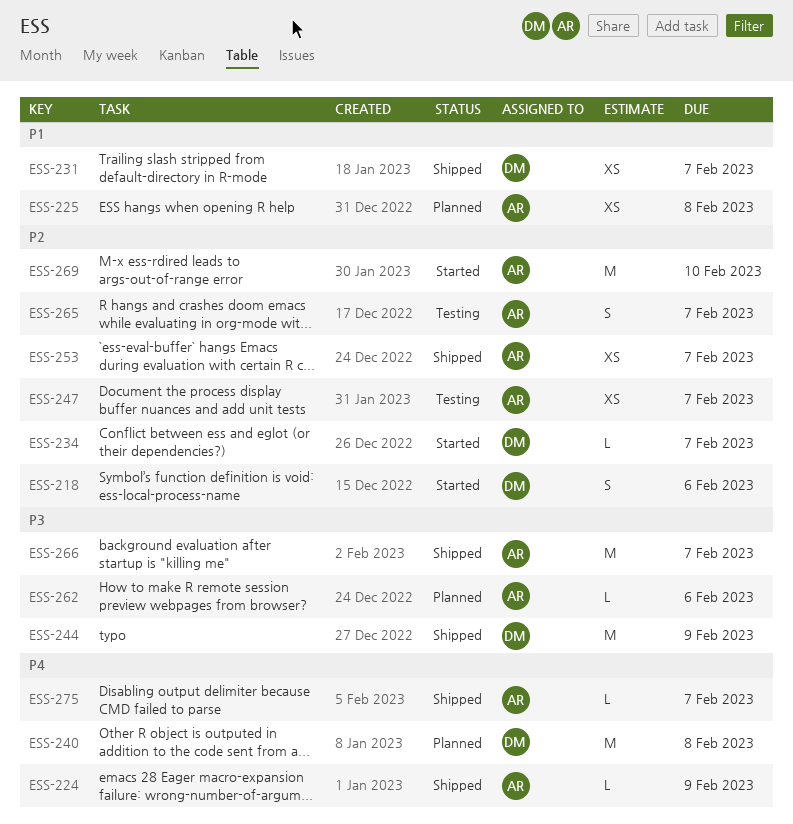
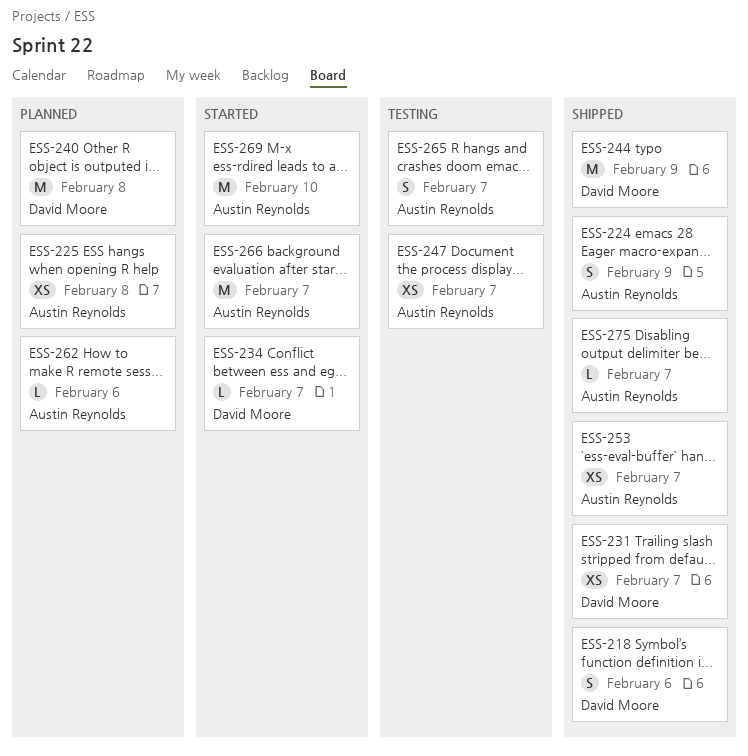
ESS-218, status: Started -> Shipped
ESS-224, estimate: L -> S
ESS-266, status: Shipped -> Started

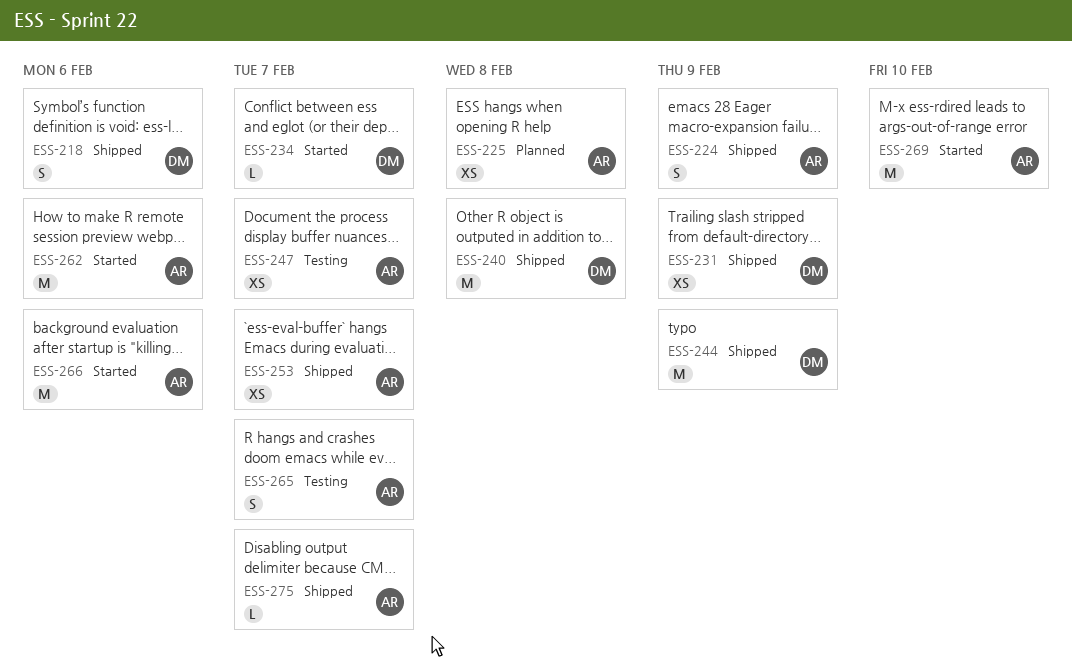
ESS-231, due: Feb 7 -> Feb 9
ESS-240, status: Planned -> Shipped
ESS-262, status: Planned -> Started
ESS-262, estimate: L -> M
ESS-266, due: Feb 7 -> Feb 6

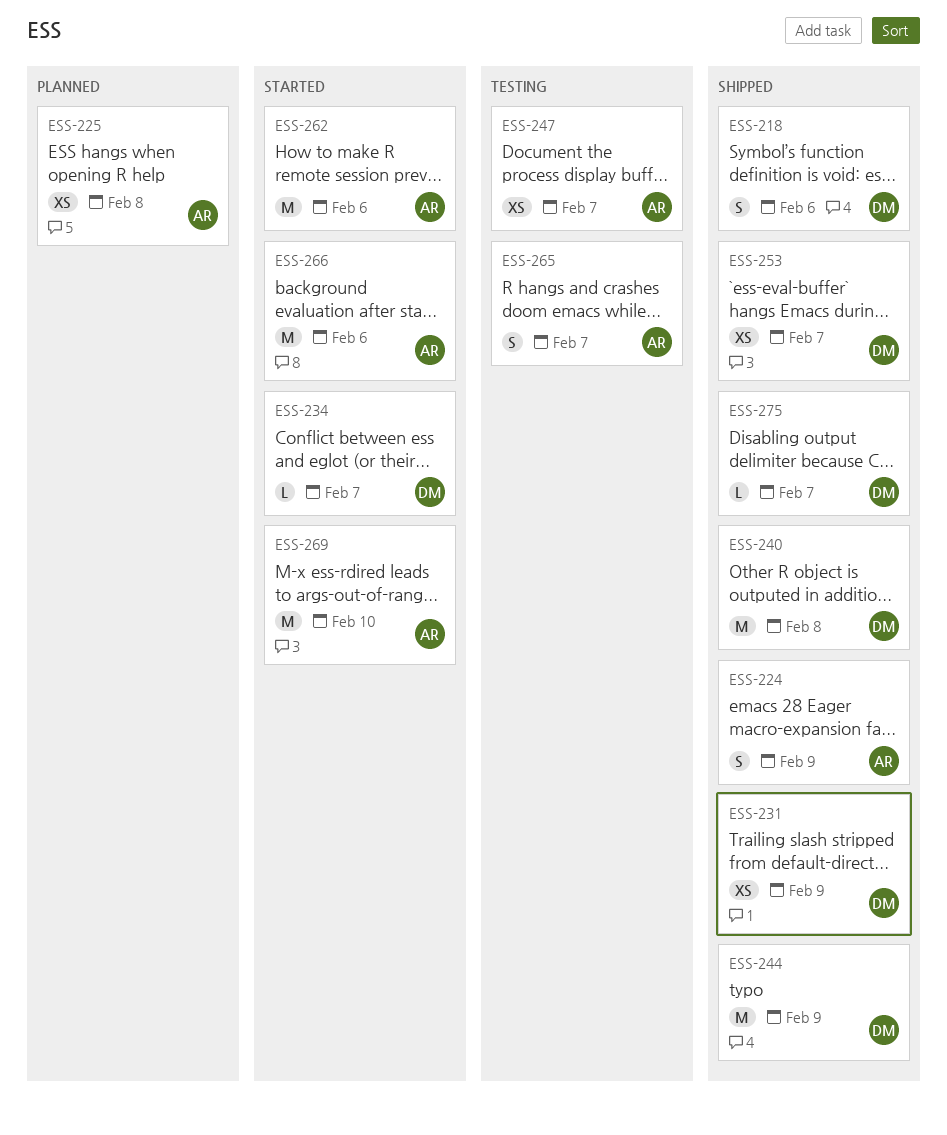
ESS-253, owner: AR -> DM
ESS-275, owner: AR -> DM

